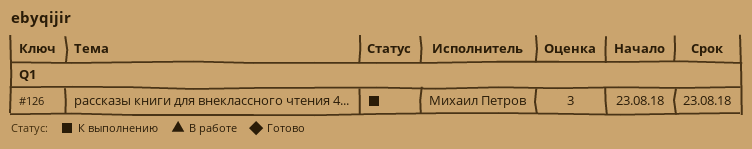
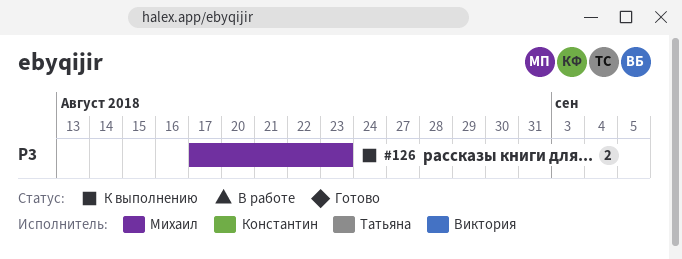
#126, estimate: 3 -> 2
#126, start: Aug 23 -> Aug 17

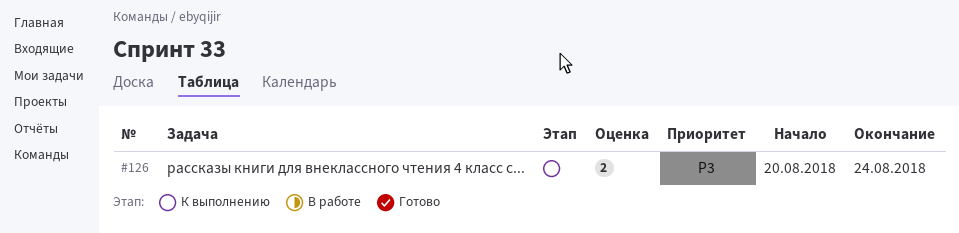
#126, start: Aug 17 -> Aug 20
#126, due: Aug 23 -> Aug 24

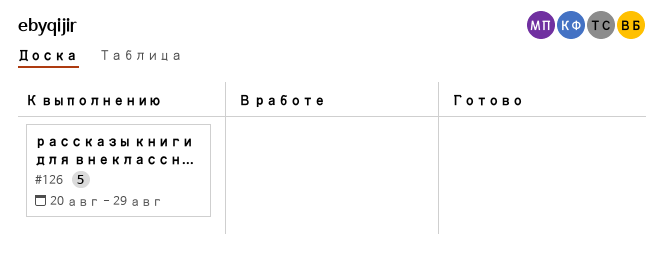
#126, estimate: 2 -> 5
#126, due: Aug 24 -> Aug 29

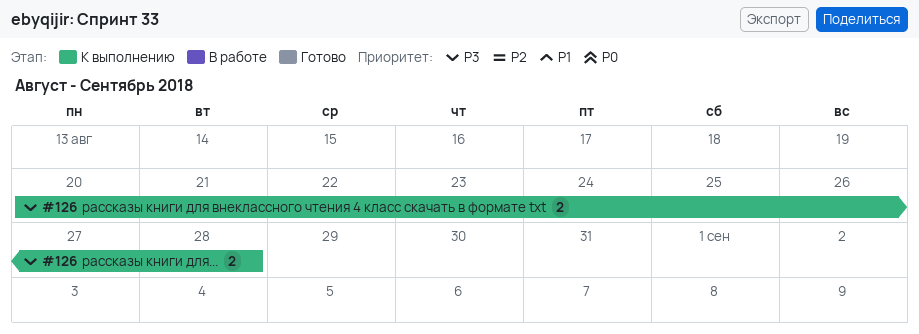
#126, estimate: 5 -> 2
#126, due: Aug 29 -> Aug 28

